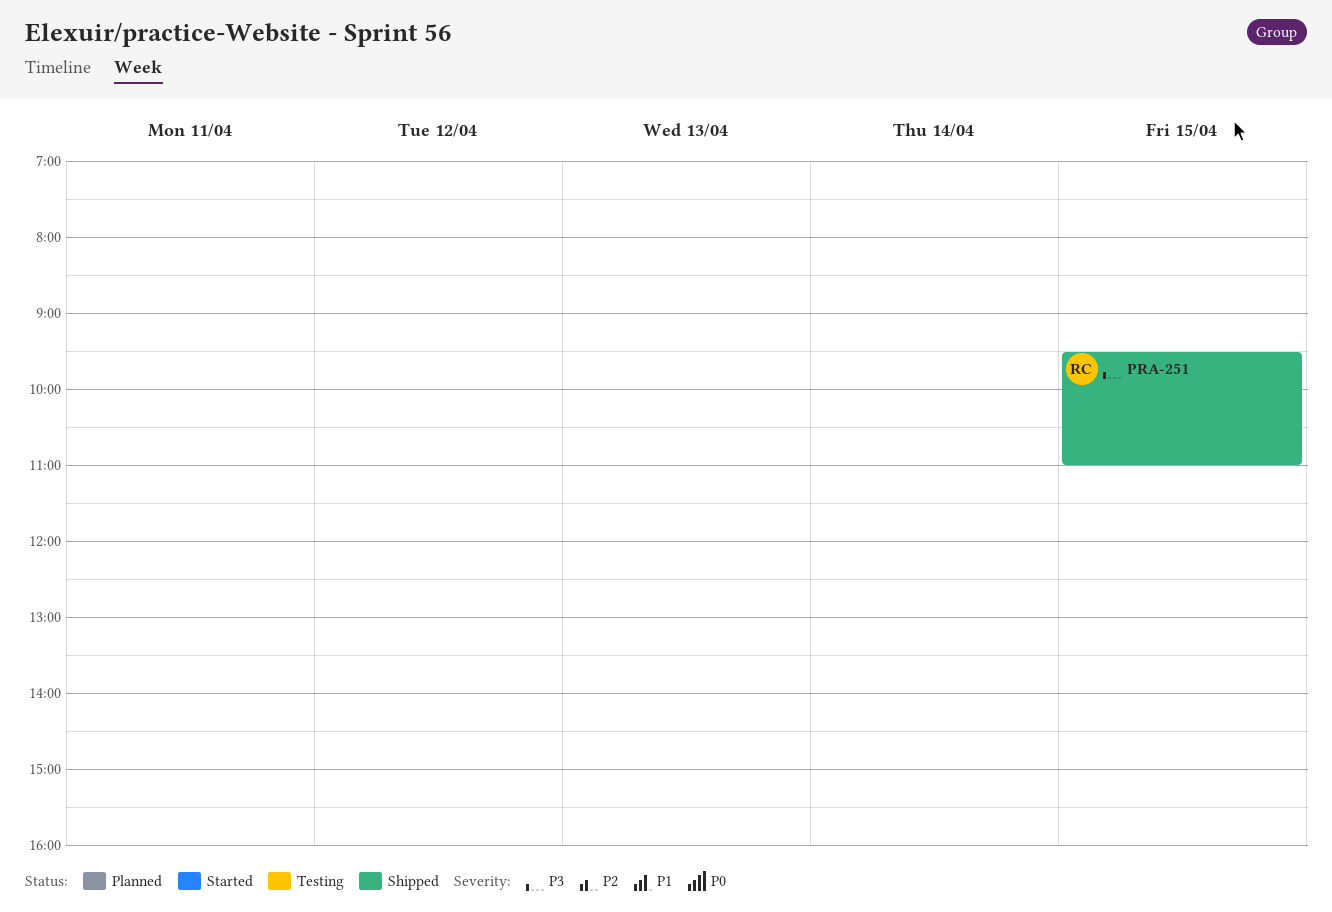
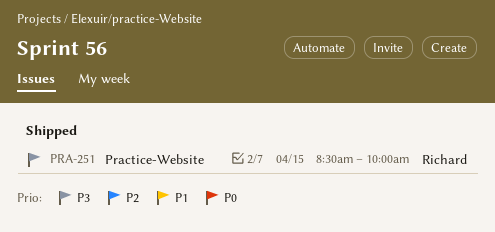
PRA-251, begins: 09:30 -> 08:30
PRA-251, ends: 11:00 -> 10:00

